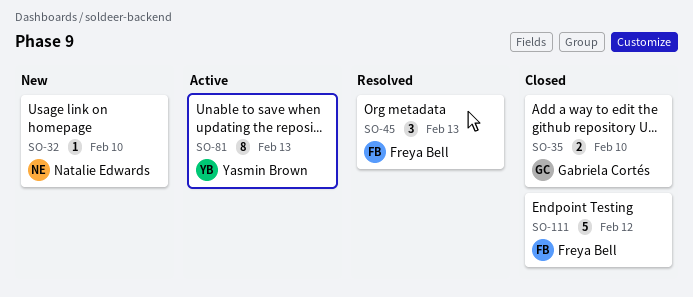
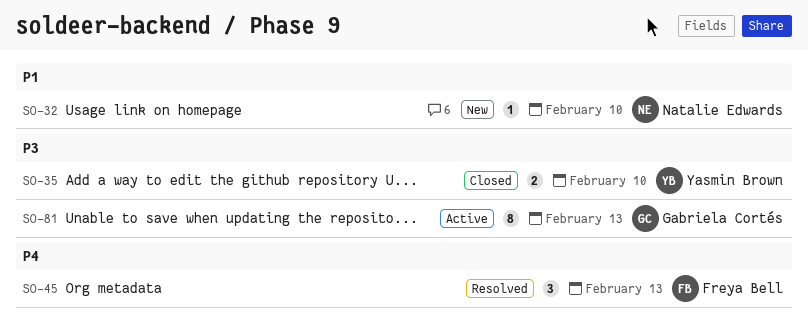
SO-35, owner: Gabriela Cortés -> Yasmin Brown
SO-81, owner: Yasmin Brown -> Gabriela Cortés
SO-111: present -> none

